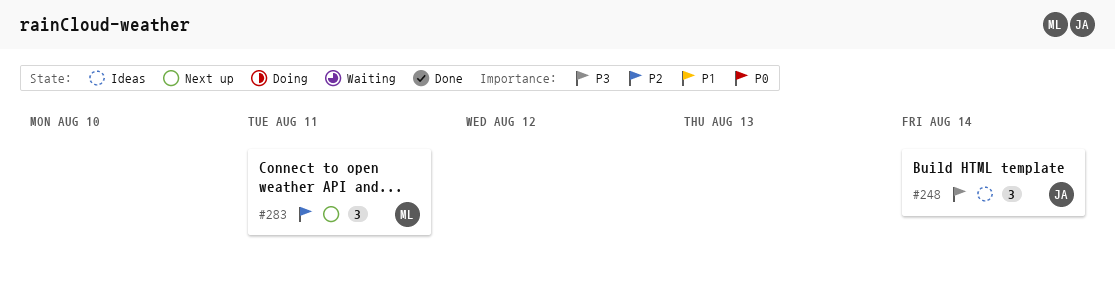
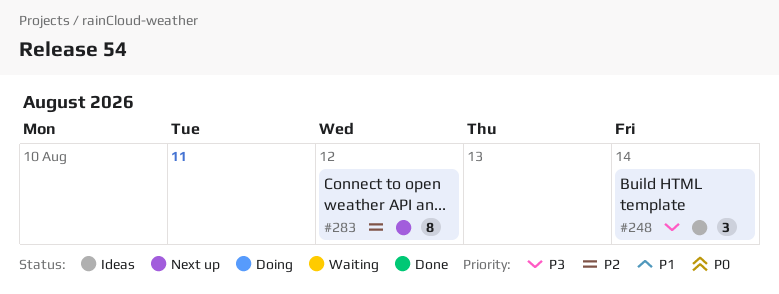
#283, estimate: 3 -> 8
#283, due: Aug 11 -> Aug 12

